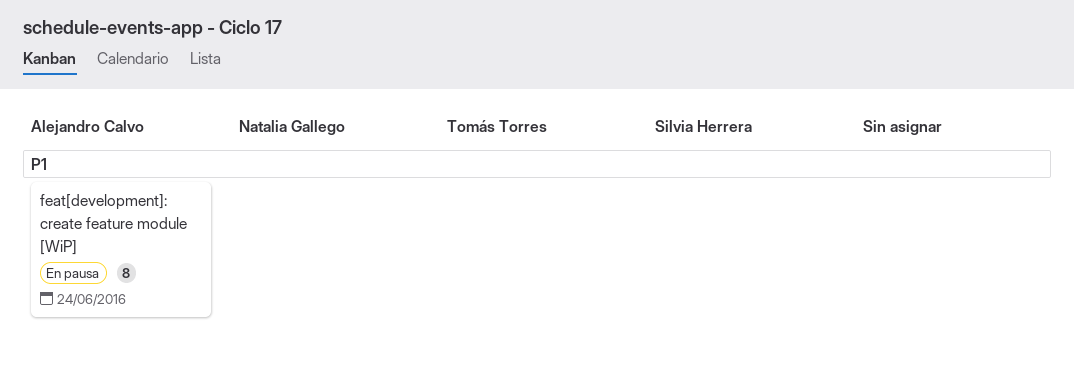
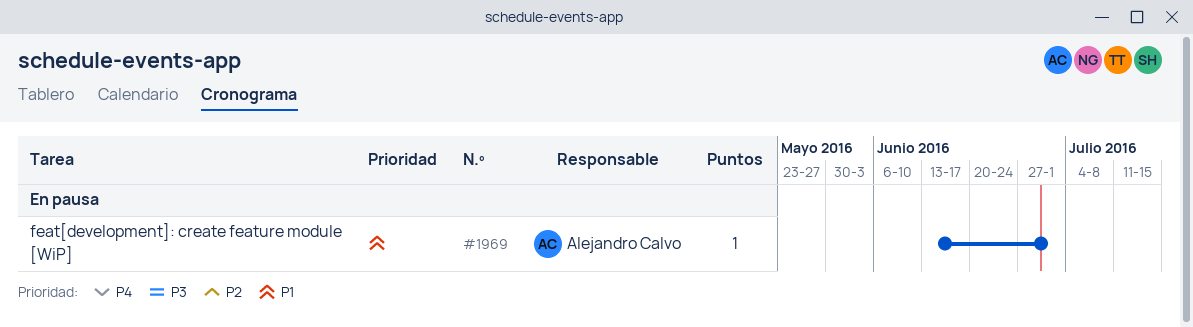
feat[development]: create feature module [WiP], estimate: 8 -> 1
feat[development]: create feature module [WiP], due: Jun 24 -> Jul 1

